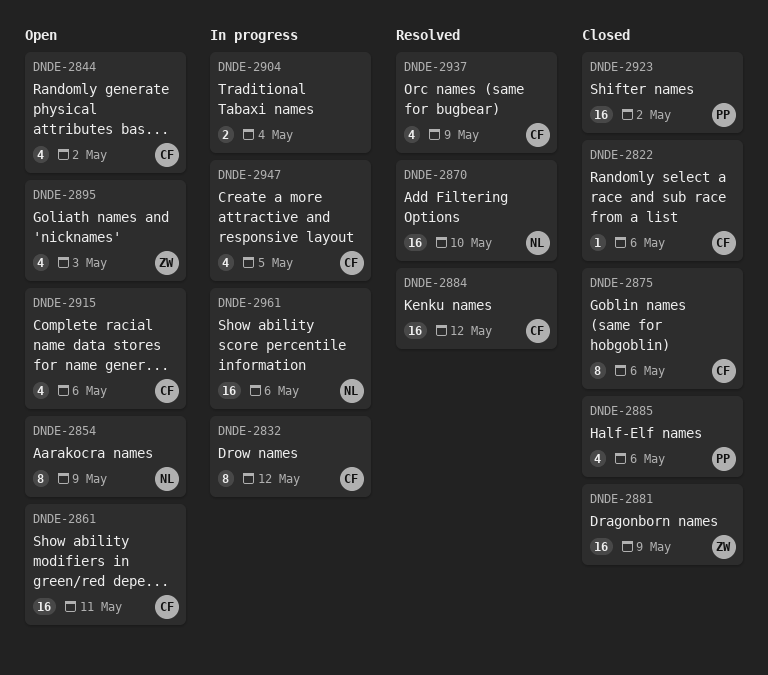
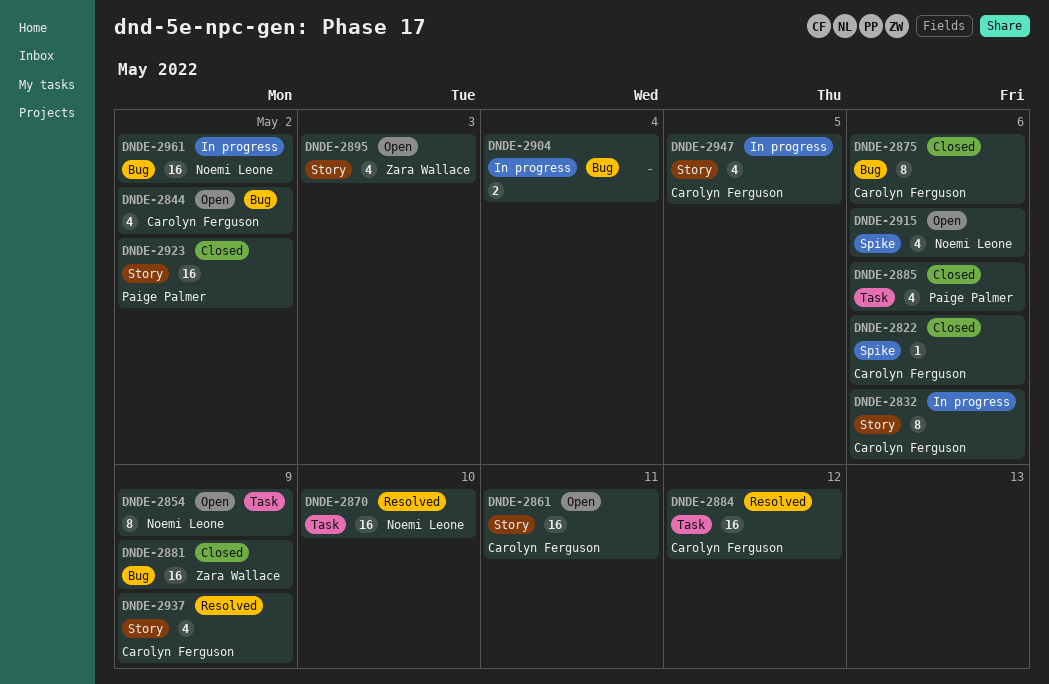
DNDE-2832, due: May 12 -> May 6
DNDE-2915, owner: Carolyn Ferguson -> Noemi Leone
DNDE-2961, due: May 6 -> May 2

